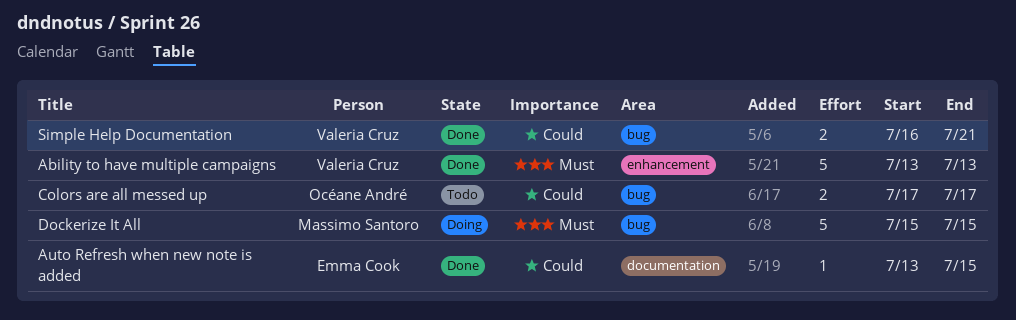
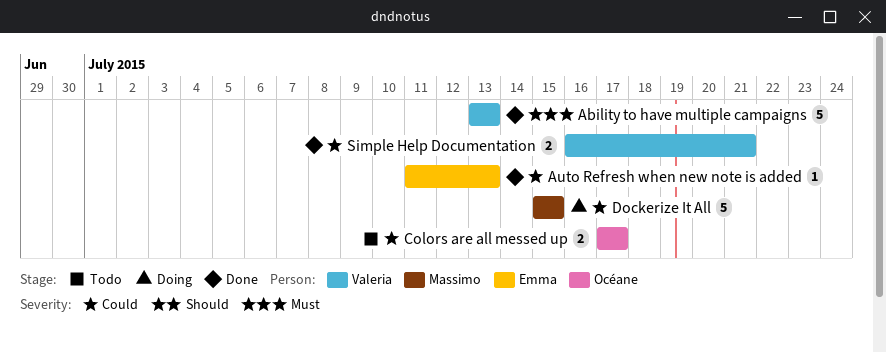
Auto Refresh when new note is added, start: Jul 13 -> Jul 11
Auto Refresh when new note is added, due: Jul 15 -> Jul 13
Dockerize It All, priority: Must -> Could

